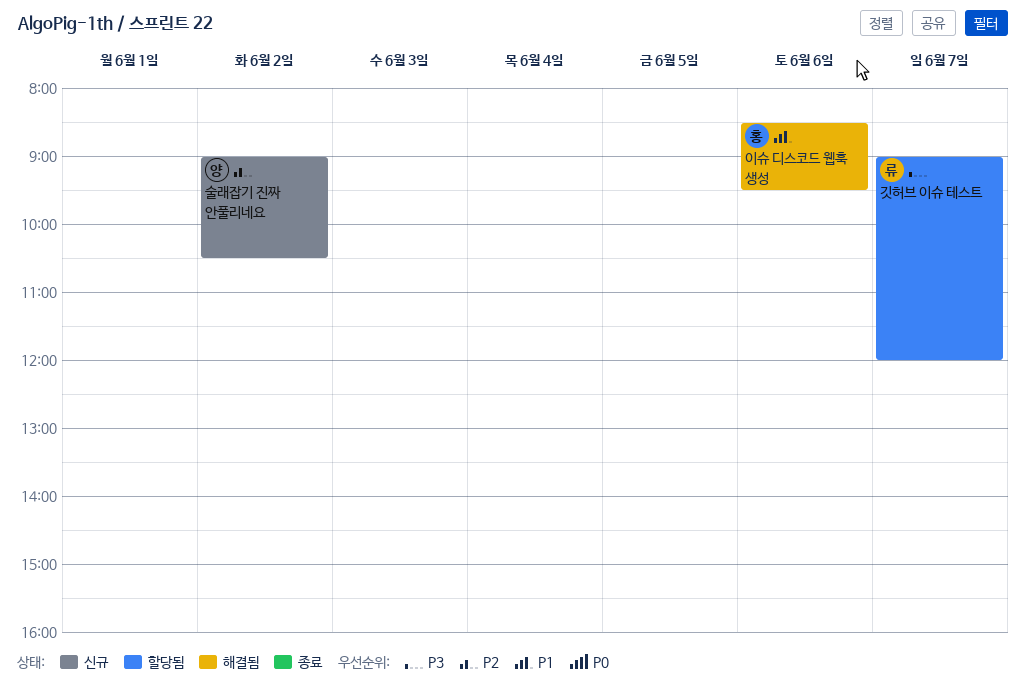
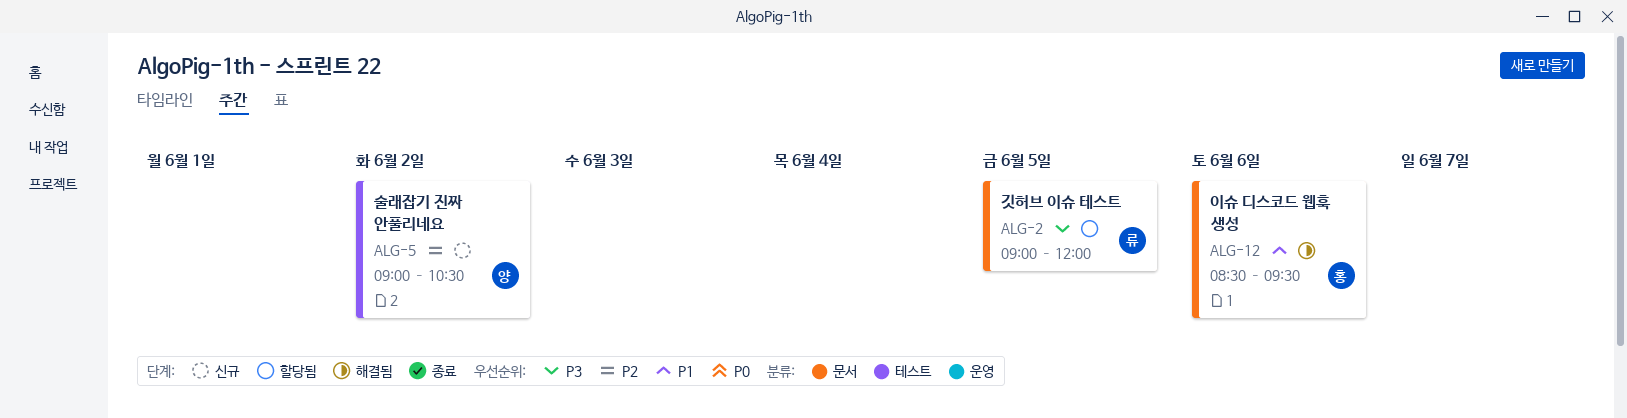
깃허브 이슈 테스트, day: Jun 7 -> Jun 5

